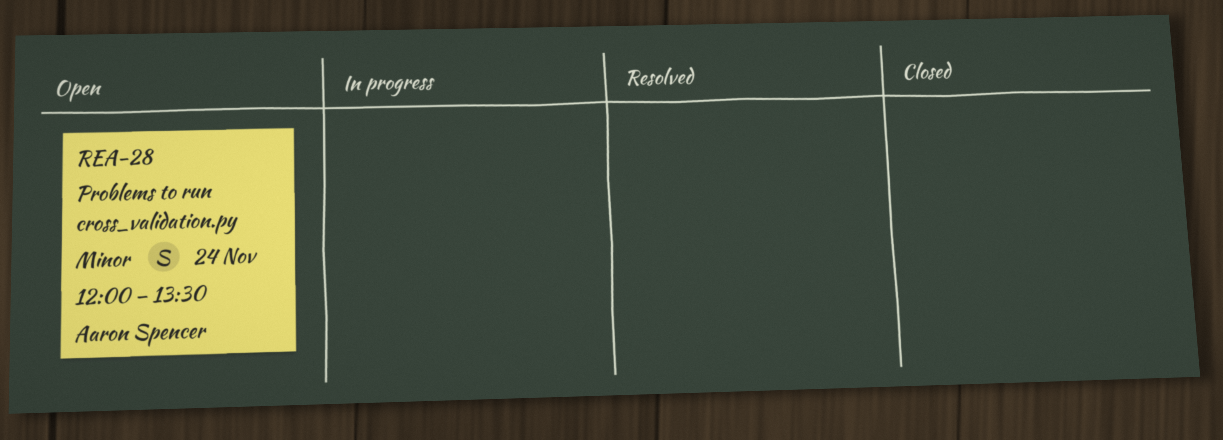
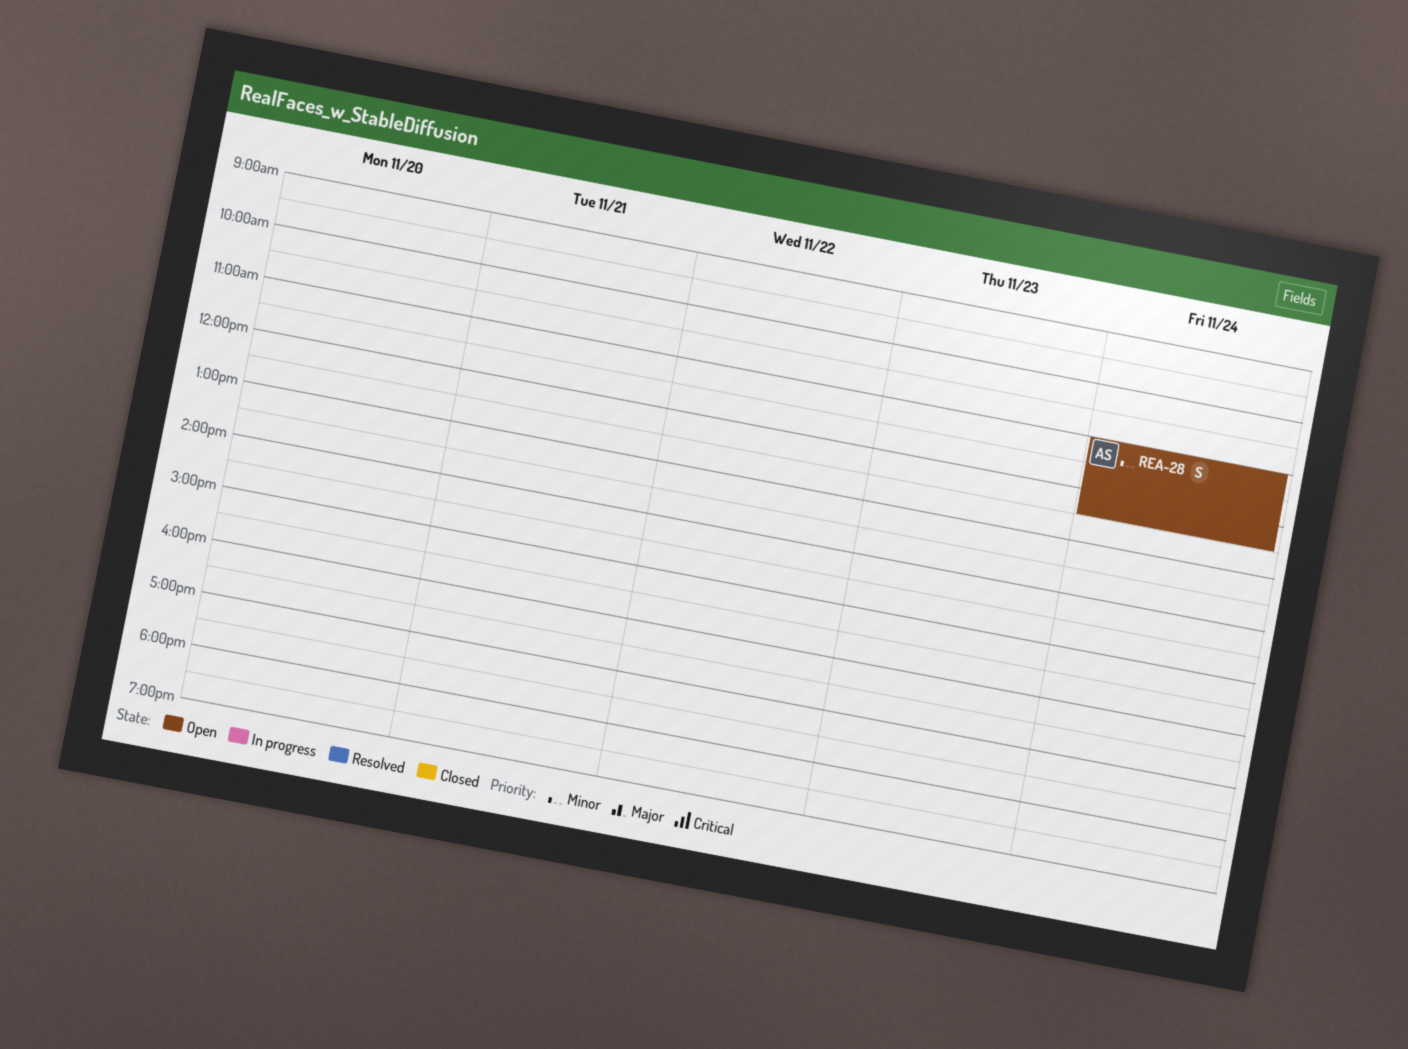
REA-28, begins: 12:00 -> 11:00
REA-28, ends: 13:30 -> 12:30

